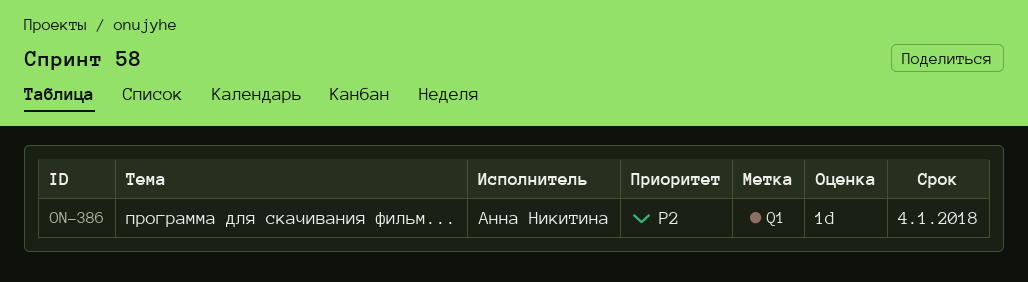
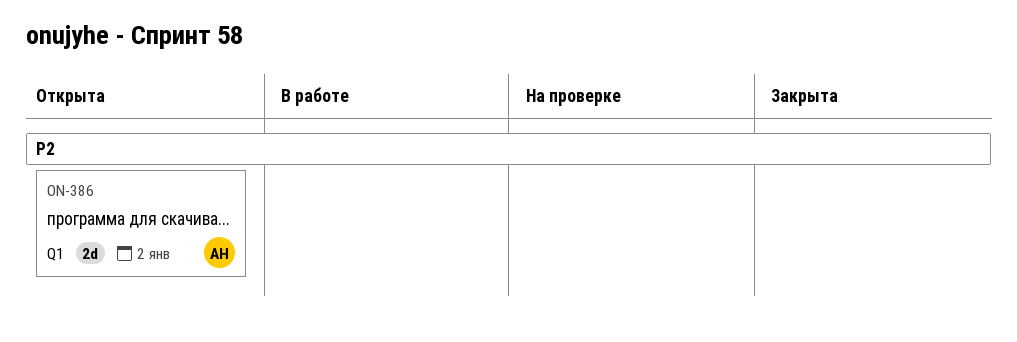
ON-386, estimate: 1d -> 2d
ON-386, due: Jan 4 -> Jan 2

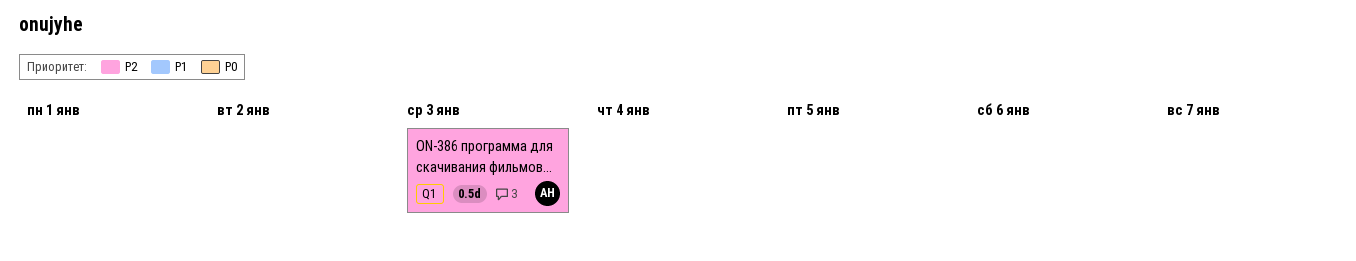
ON-386, estimate: 2d -> 0.5d
ON-386, due: Jan 2 -> Jan 3

